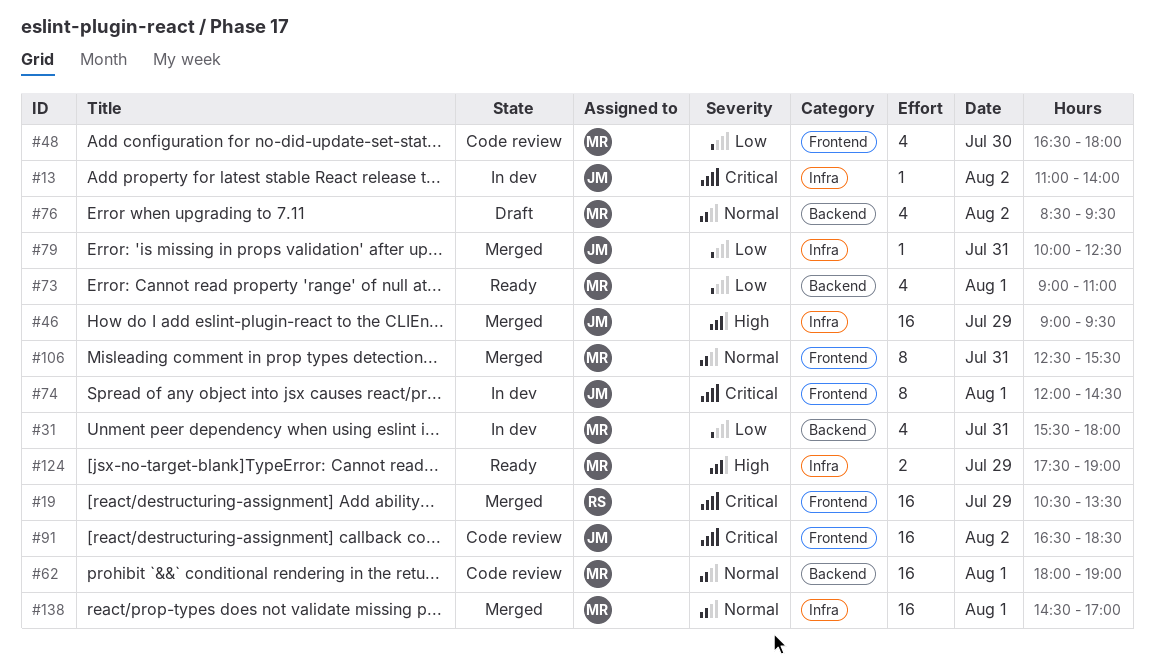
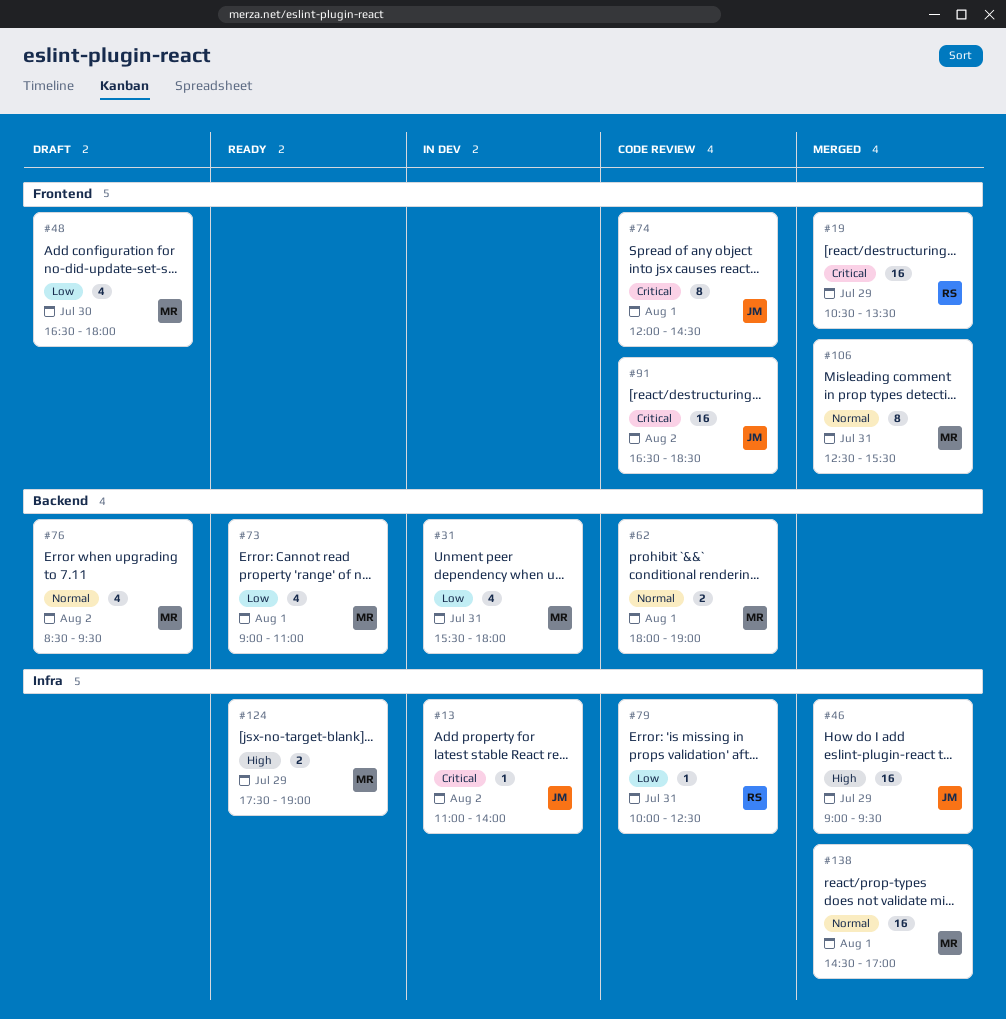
#48, status: Code review -> Draft
#62, estimate: 16 -> 2
#74, status: In dev -> Code review
#79, status: Merged -> Code review
#79, owner: JM -> RS

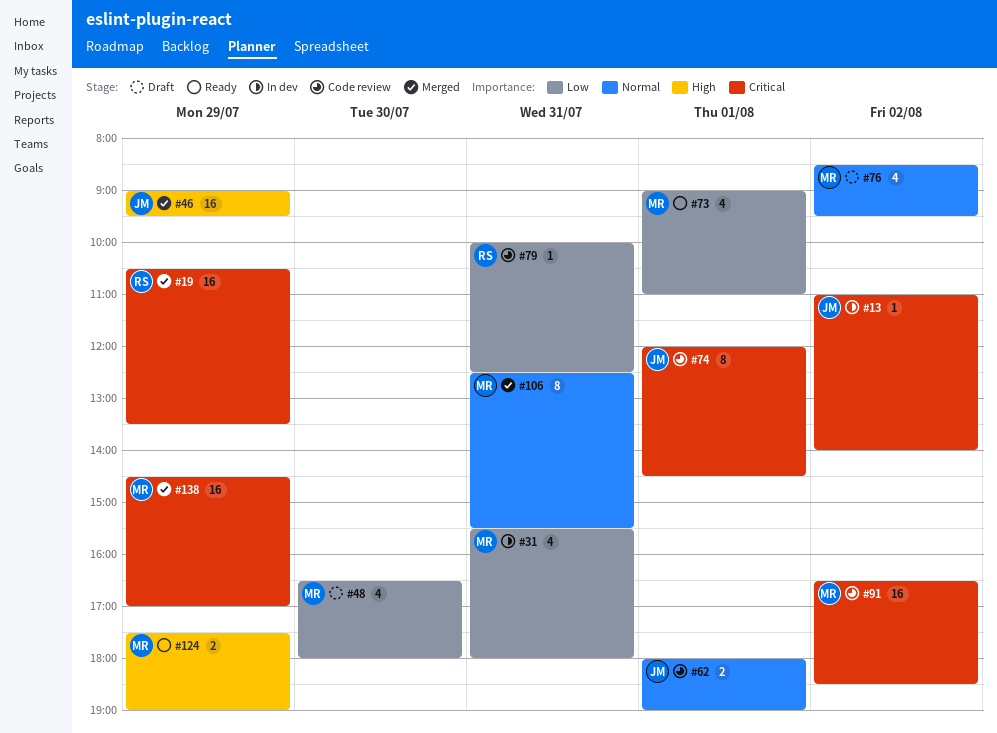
#62, owner: MR -> JM
#91, owner: JM -> MR
#138, priority: Normal -> Critical
#138, day: Aug 1 -> Jul 29

